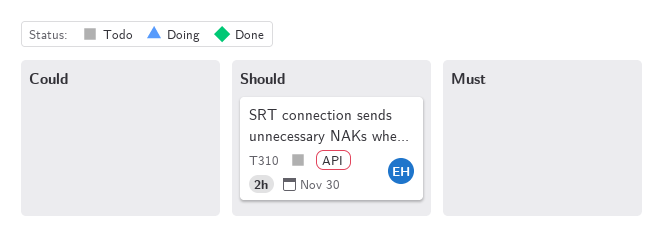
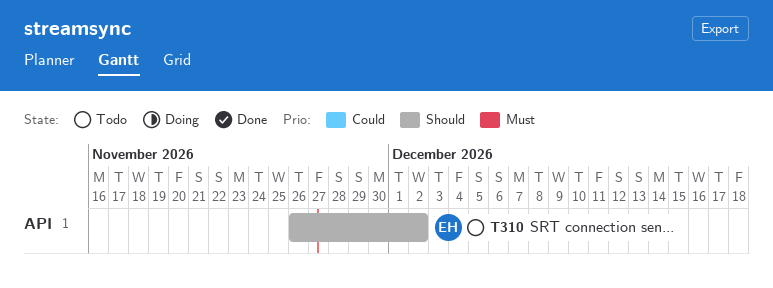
T310, due: Nov 30 -> Dec 2

